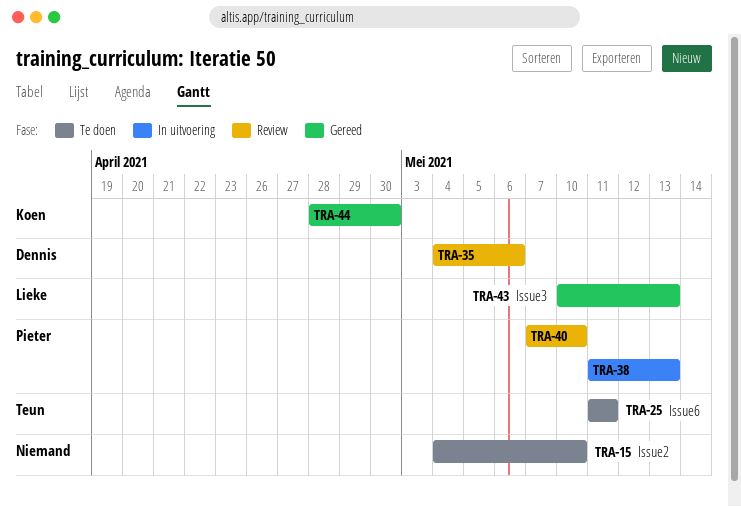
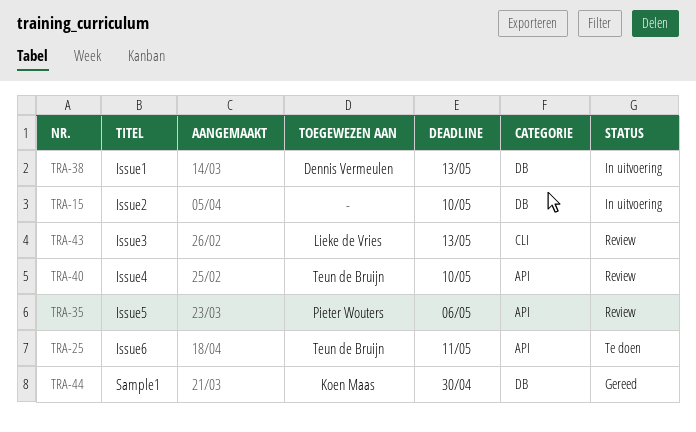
TRA-15, status: Te doen -> In uitvoering
TRA-35, owner: Dennis Vermeulen -> Pieter Wouters
TRA-38, owner: Pieter Wouters -> Dennis Vermeulen
TRA-40, owner: Pieter Wouters -> Teun de Bruijn
TRA-43, status: Gereed -> Review

